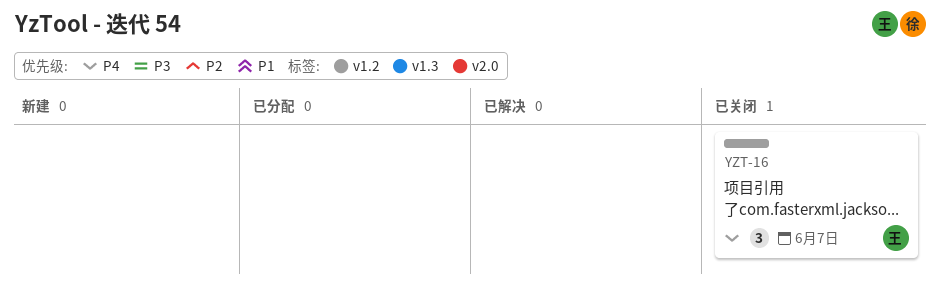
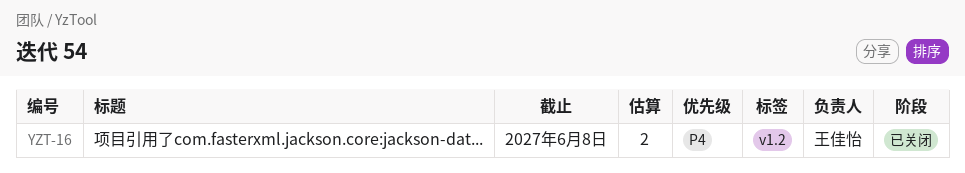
YZT-16, estimate: 3 -> 2
YZT-16, due: Jun 7 -> Jun 8

